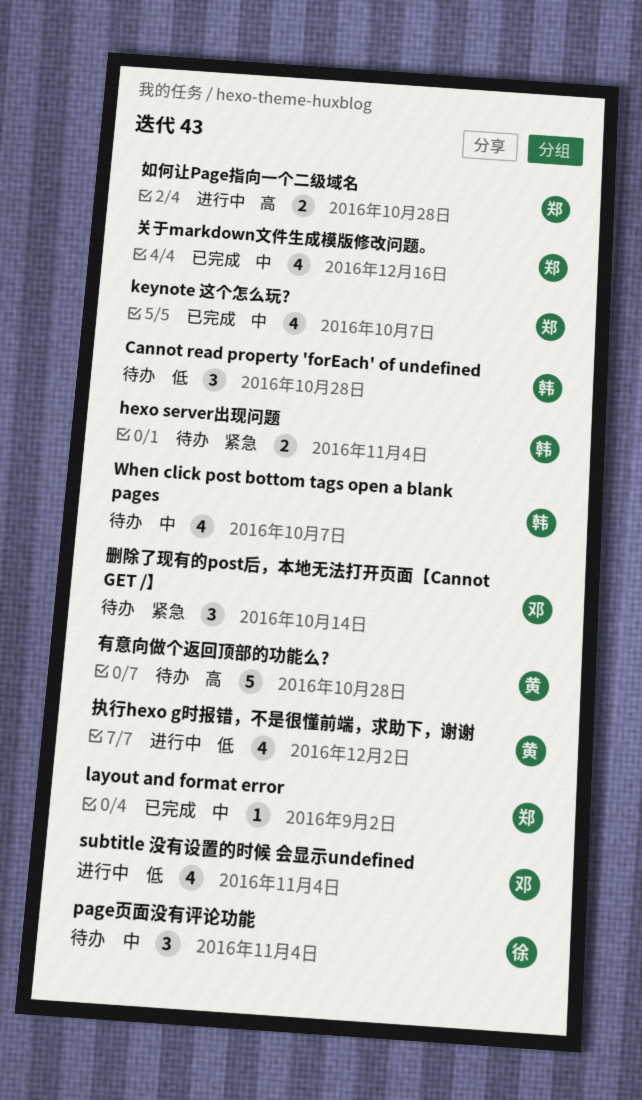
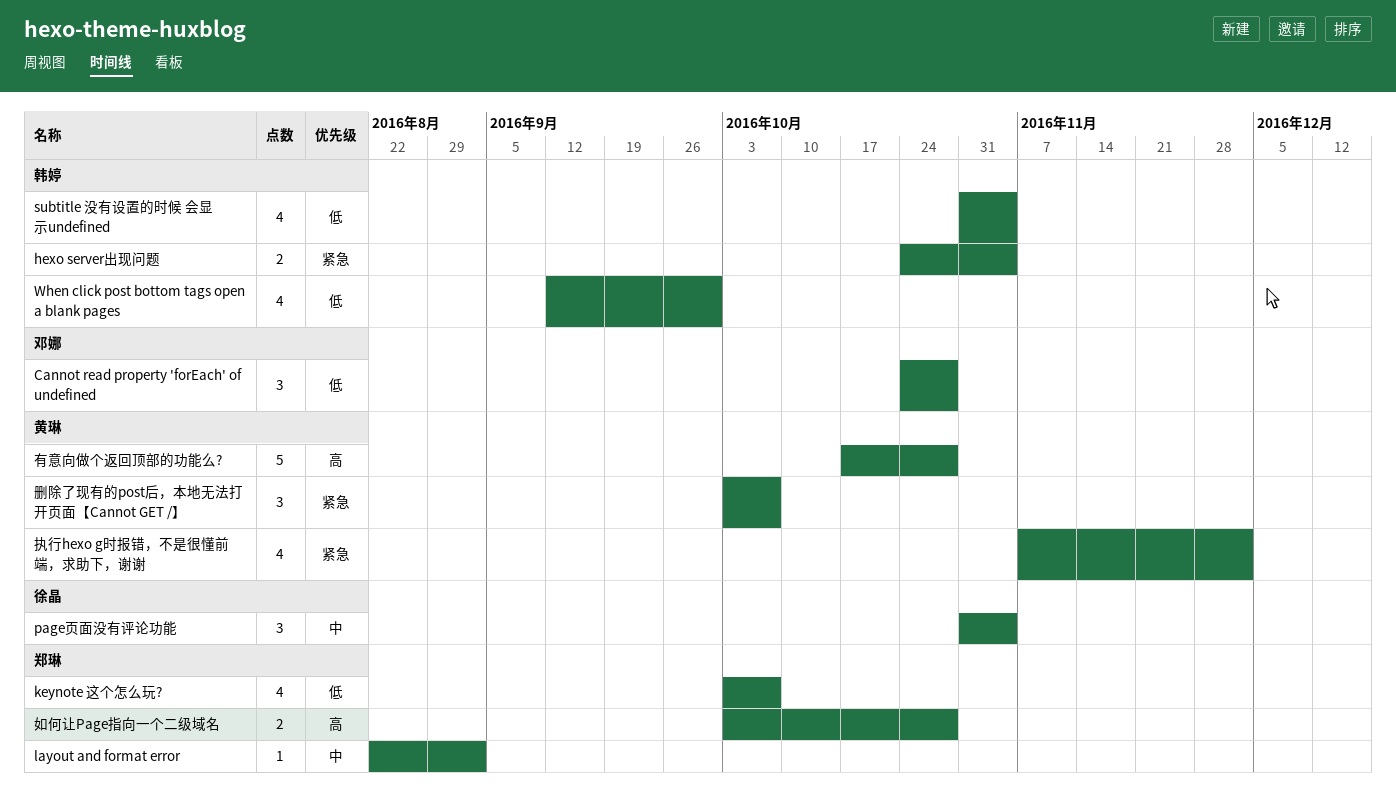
Cannot read property 'forEach' of undefined, owner: 韩婷 -> 邓娜
keynote 这个怎么玩?, priority: 中 -> 低
subtitle 没有设置的时候 会显示undefined, owner: 邓娜 -> 韩婷
When click post bottom tags open a blank pages, priority: 中 -> 低
When click post bottom tags open a blank pages, due: Oct 7 -> Sep 30
关于markdown文件生成模版修改问题。: present -> none
删除了现有的post后，本地无法打开页面【Cannot GET /】, owner: 邓娜 -> 黄琳
删除了现有的post后，本地无法打开页面【Cannot GET /】, due: Oct 14 -> Oct 7
执行hexo g时报错，不是很懂前端，求助下，谢谢, priority: 低 -> 紧急

